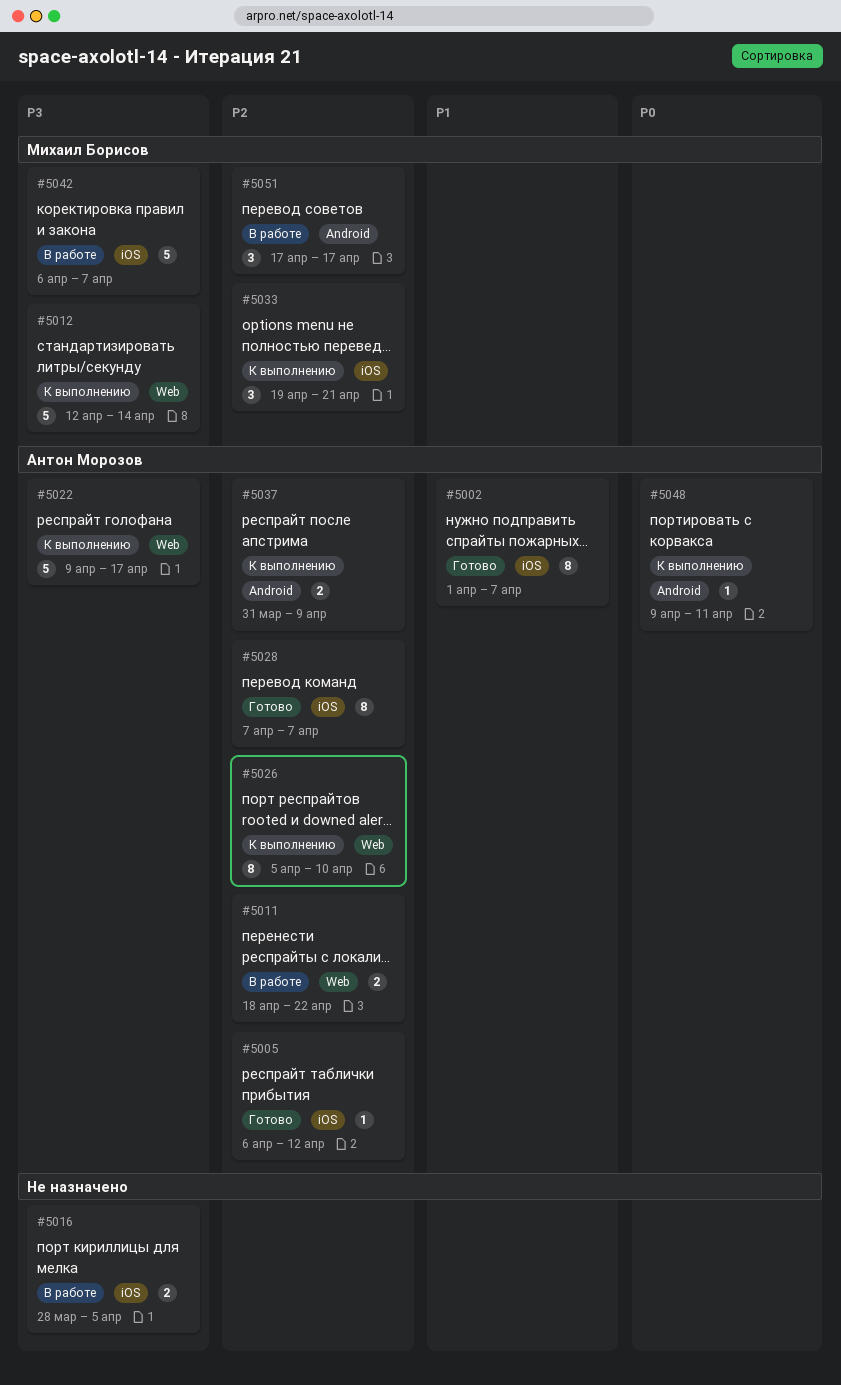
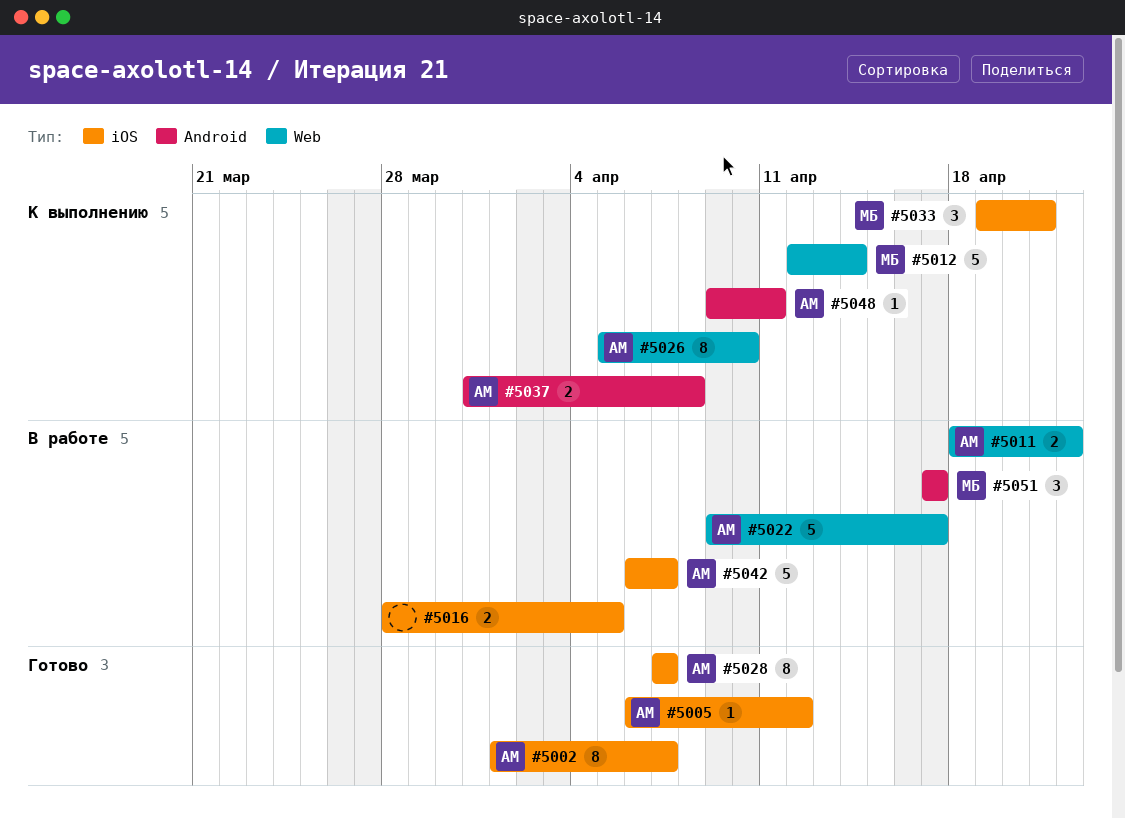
#5022, status: К выполнению -> В работе
#5037, due: Apr 9 -> Apr 8
#5042, owner: Михаил Борисов -> Антон Морозов

